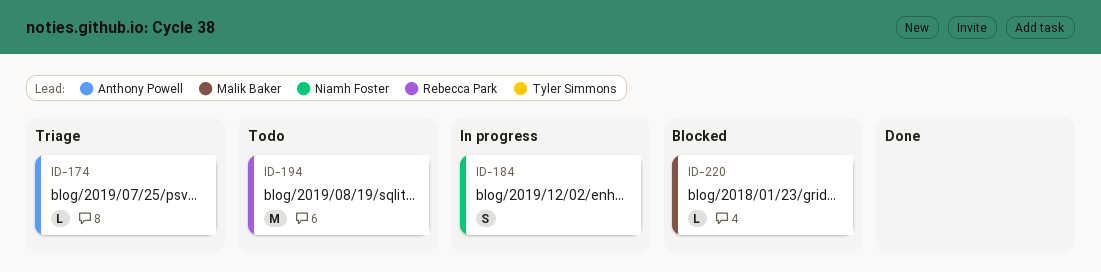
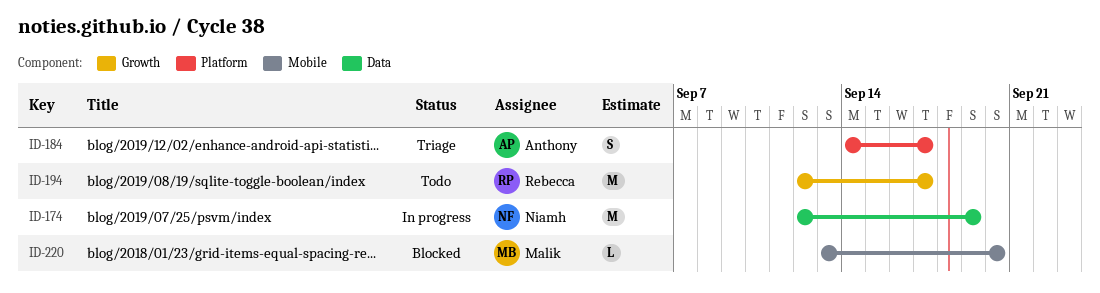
ID-174, status: Triage -> In progress
ID-174, owner: Anthony Powell -> Niamh Foster
ID-174, estimate: L -> M
ID-184, status: In progress -> Triage
ID-184, owner: Niamh Foster -> Anthony Powell

